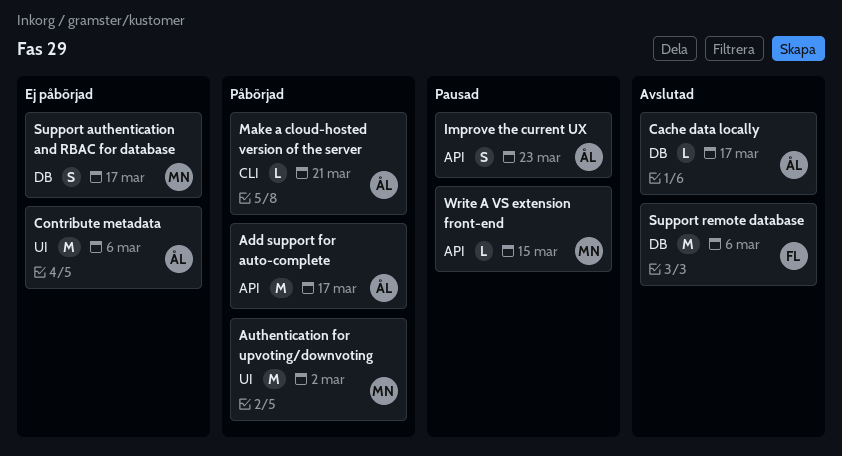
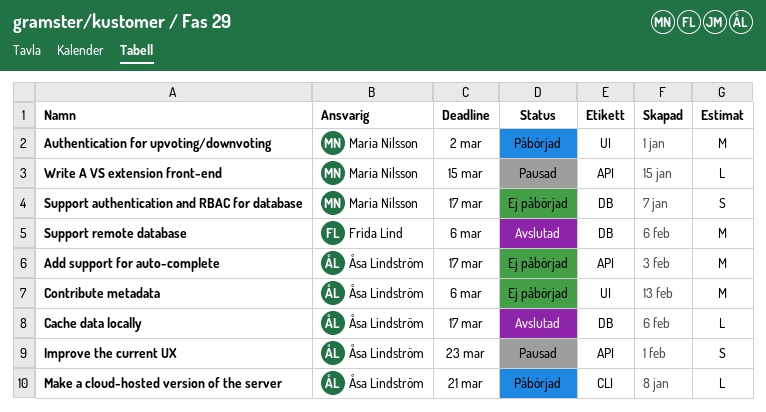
Add support for auto-complete, status: Påbörjad -> Ej påbörjad

